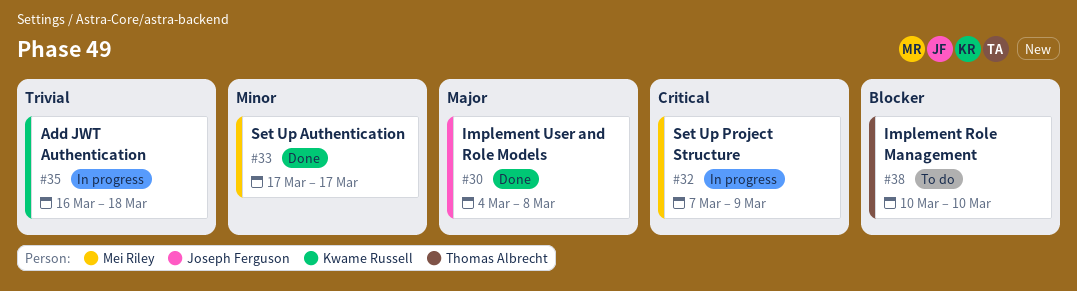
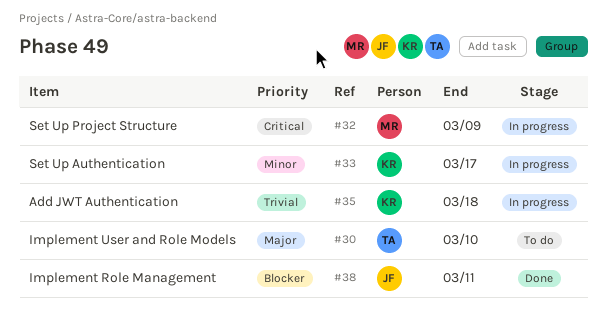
#30, status: Done -> To do
#30, owner: Joseph Ferguson -> Thomas Albrecht
#30, due: Mar 8 -> Mar 10
#33, status: Done -> In progress
#33, owner: Mei Riley -> Kwame Russell
#38, status: To do -> Done
#38, owner: Thomas Albrecht -> Joseph Ferguson
#38, due: Mar 10 -> Mar 11

